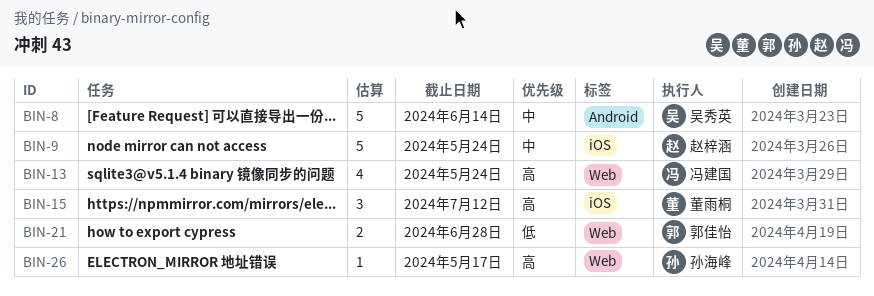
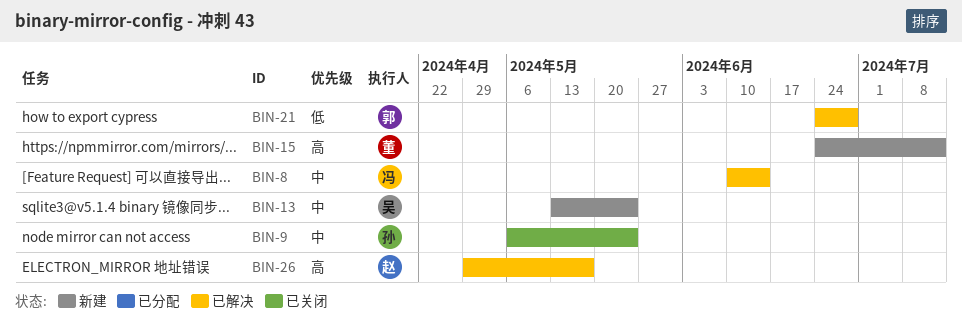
BIN-8, owner: 吴秀英 -> 冯建国
BIN-9, owner: 赵梓涵 -> 孙海峰
BIN-13, owner: 冯建国 -> 吴秀英
BIN-13, priority: 高 -> 中
BIN-26, owner: 孙海峰 -> 赵梓涵

